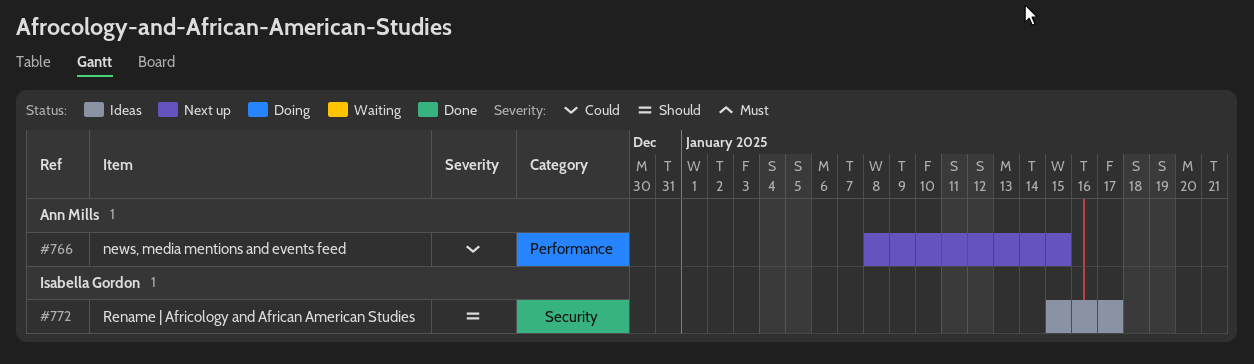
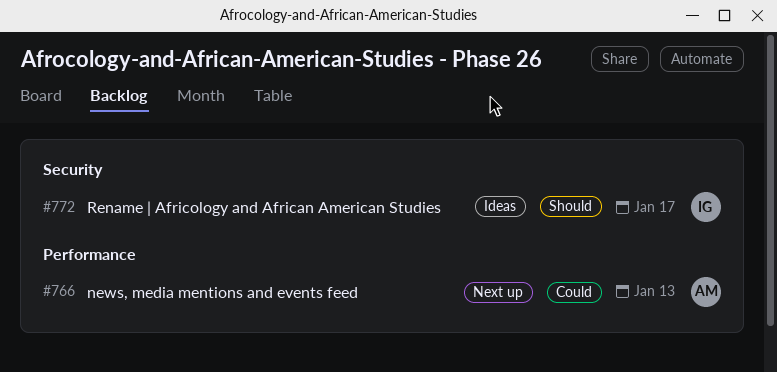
#766, due: Jan 15 -> Jan 13

